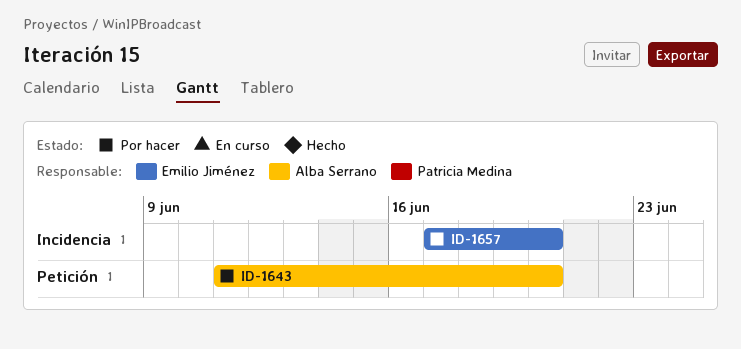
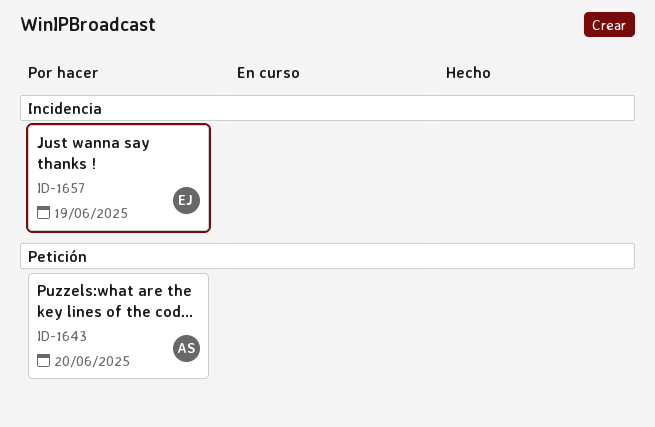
ID-1657, due: Jun 20 -> Jun 19

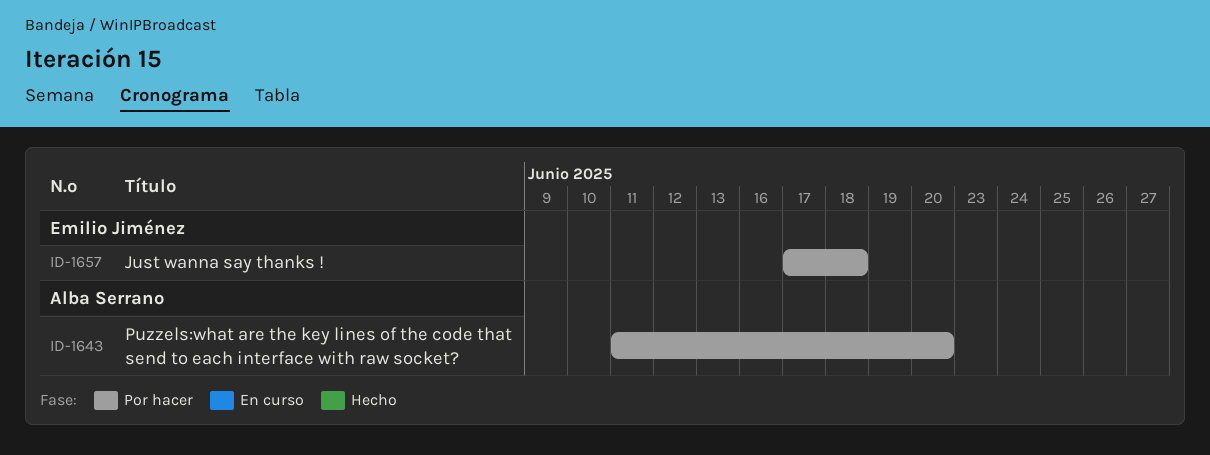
ID-1657, due: Jun 19 -> Jun 18

